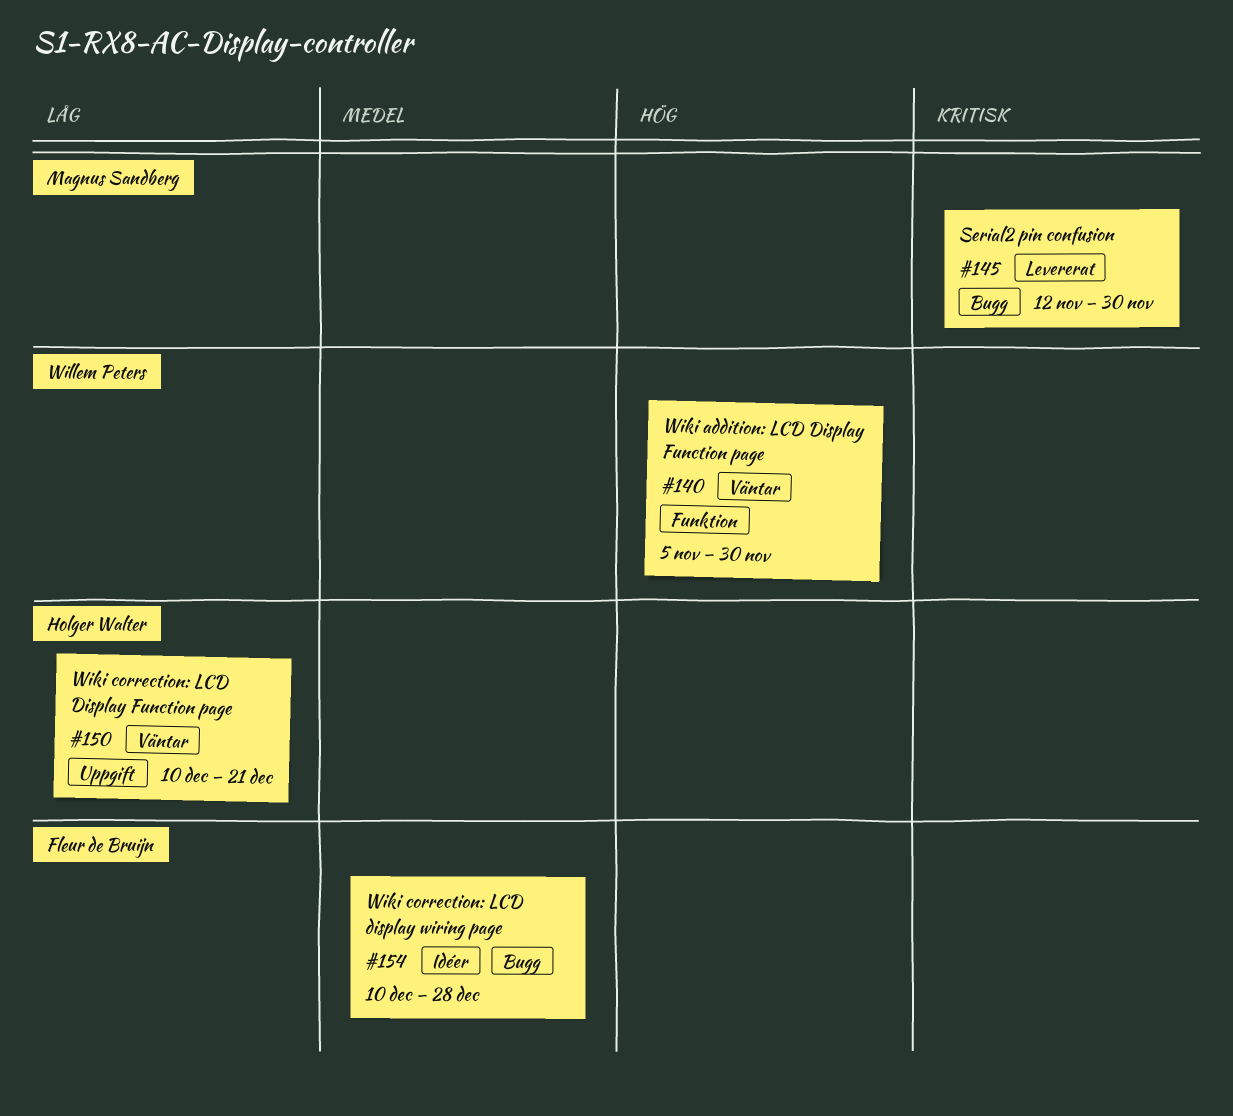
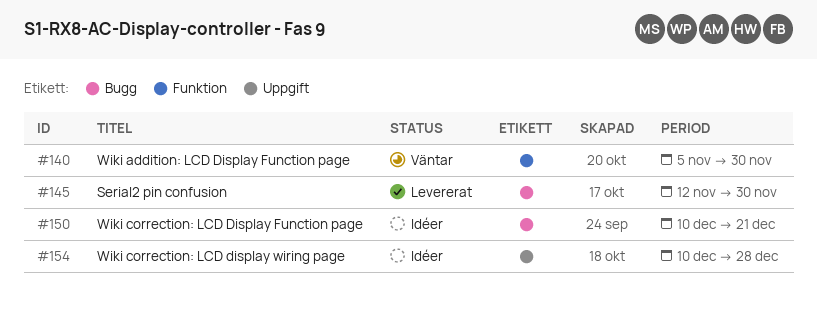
#150, status: Väntar -> Idéer
#150, label: Uppgift -> Bugg
#154, label: Bugg -> Uppgift

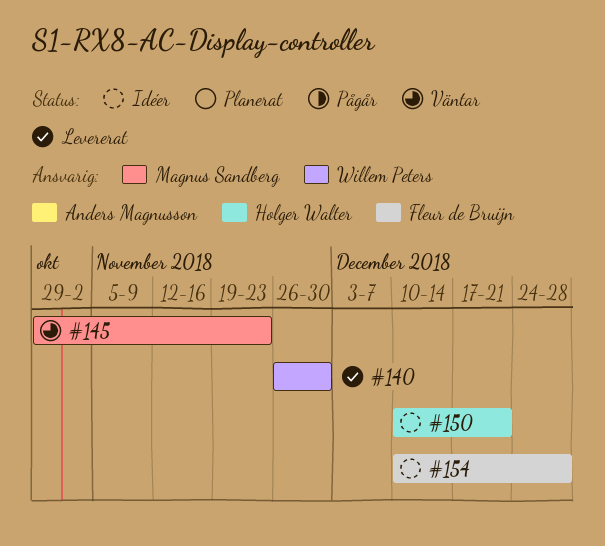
#140, status: Väntar -> Levererat
#140, start: Nov 5 -> Nov 26
#145, status: Levererat -> Väntar
#145, start: Nov 12 -> Oct 29
#145, due: Nov 30 -> Nov 23

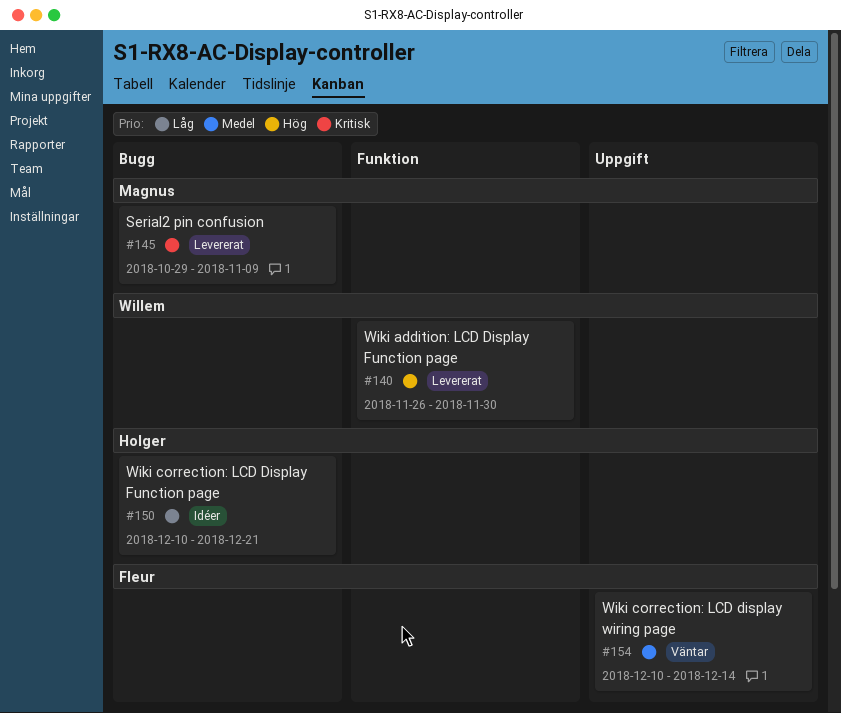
#145, status: Väntar -> Levererat
#145, due: Nov 23 -> Nov 9
#154, status: Idéer -> Väntar
#154, due: Dec 28 -> Dec 14

